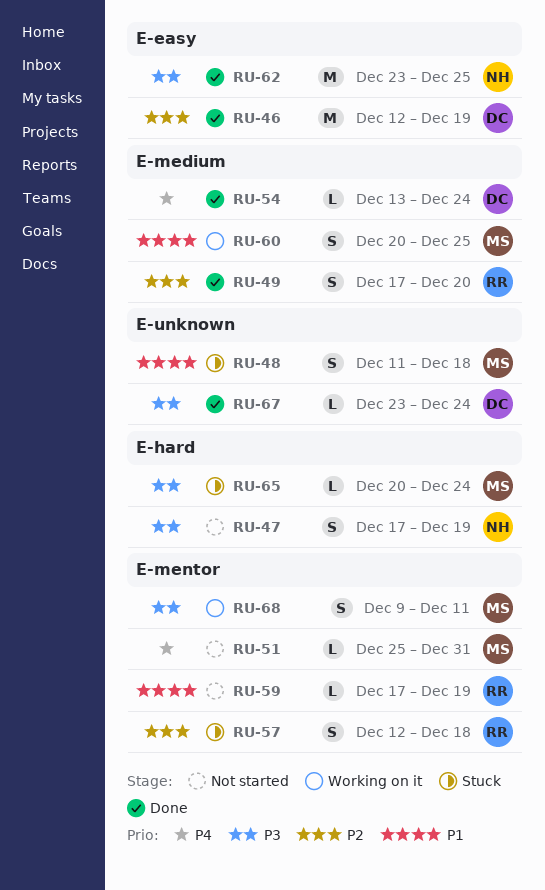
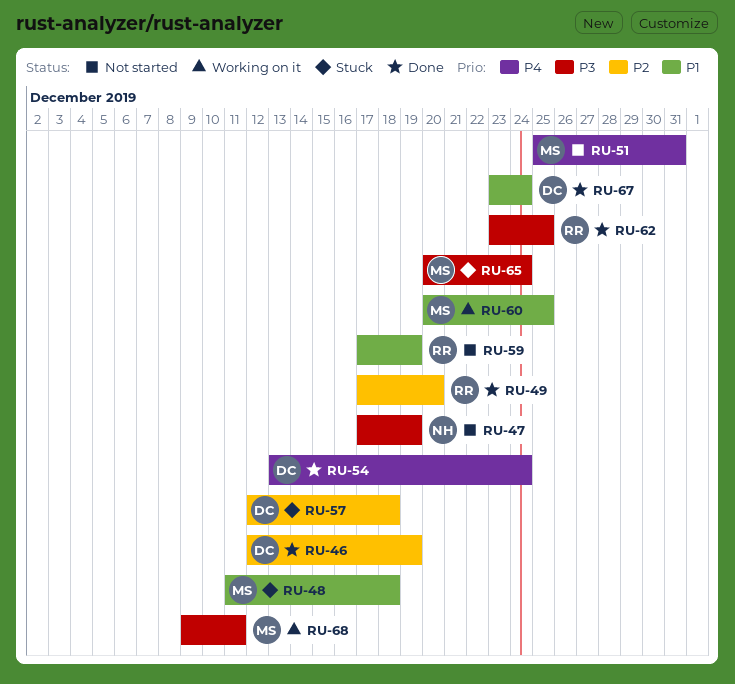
RU-57, owner: RR -> DC
RU-62, owner: NH -> RR
RU-67, priority: P3 -> P1

